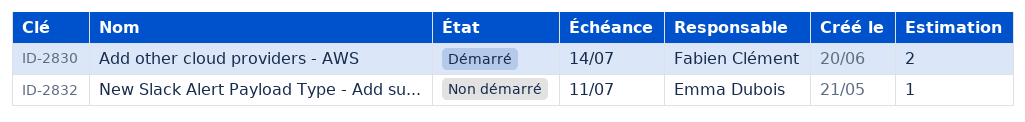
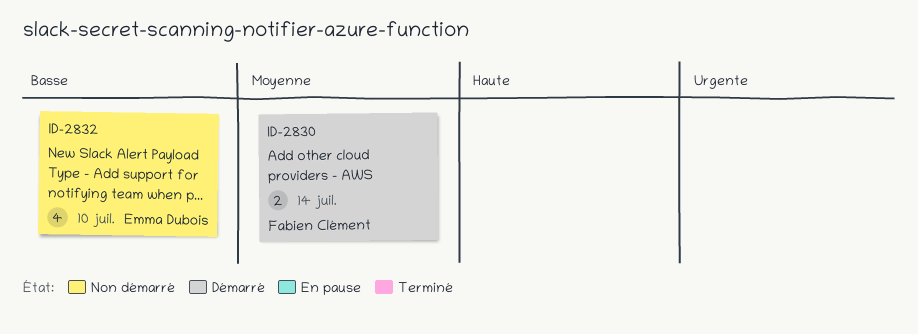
ID-2832, estimate: 1 -> 4
ID-2832, due: Jul 11 -> Jul 10

